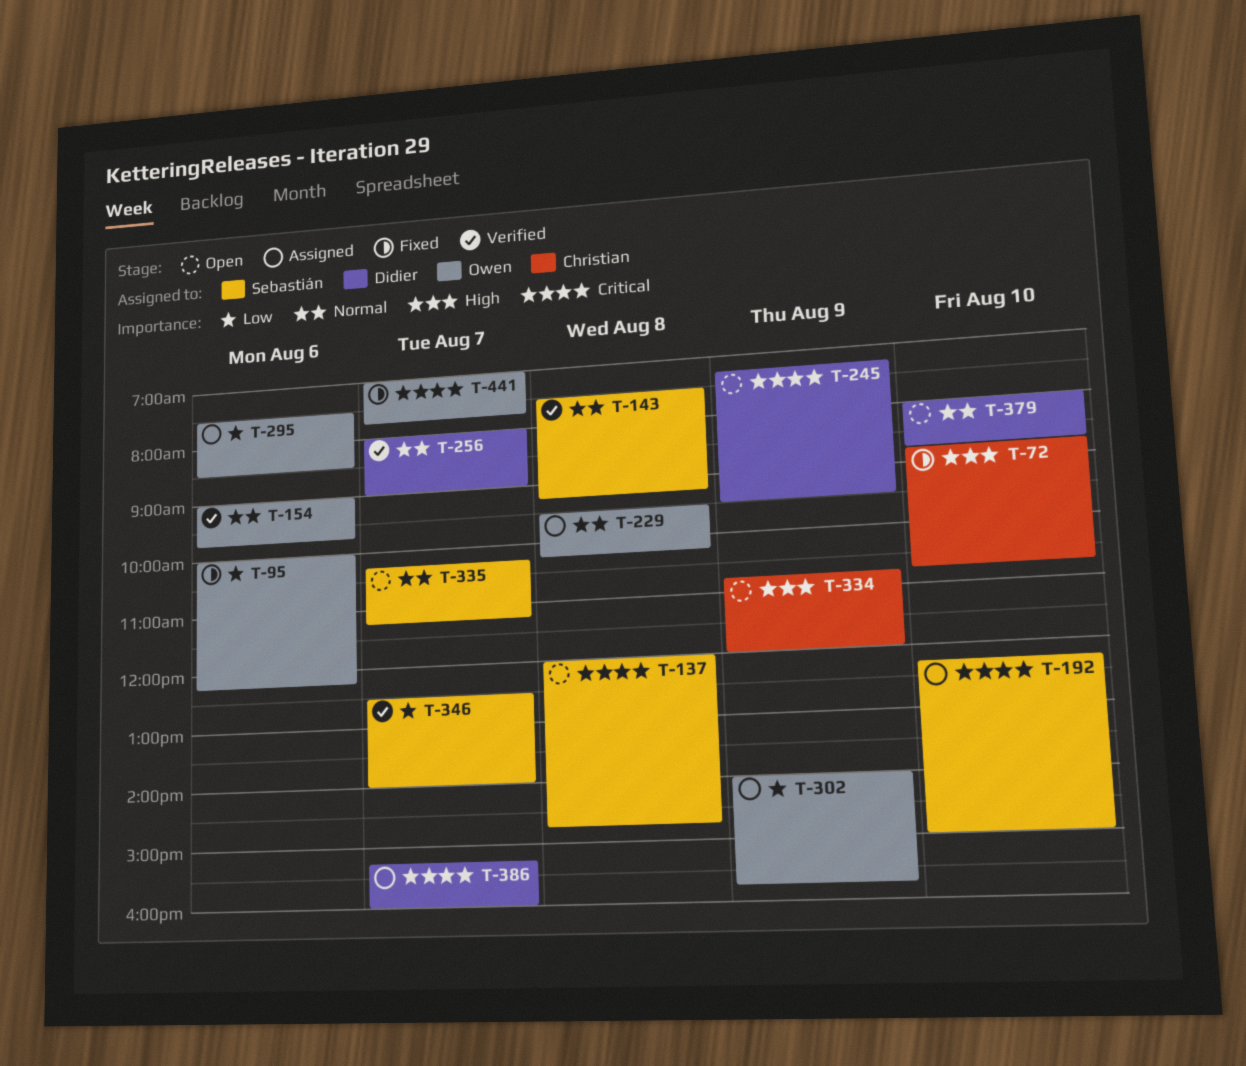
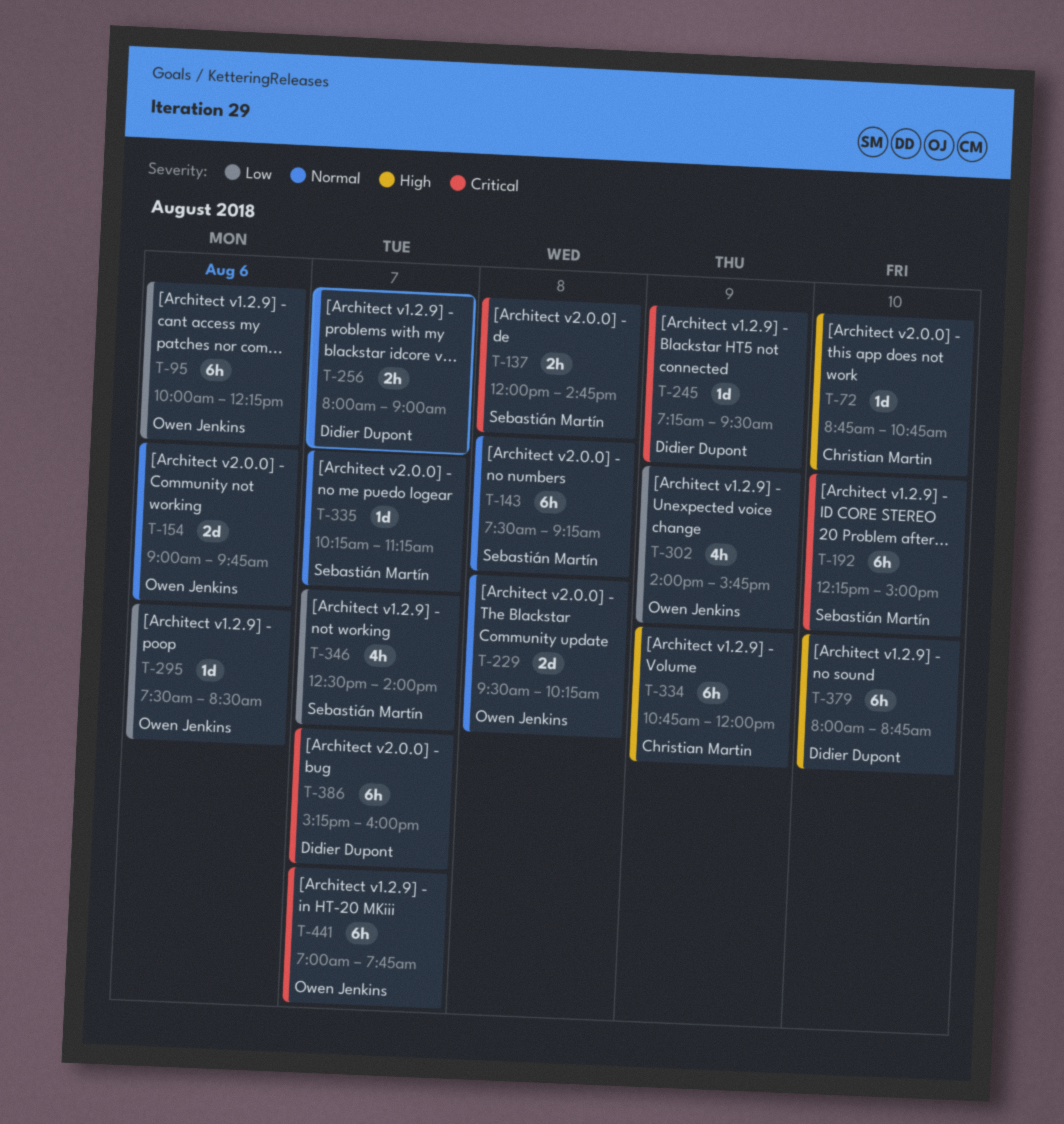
T-379, priority: Normal -> High

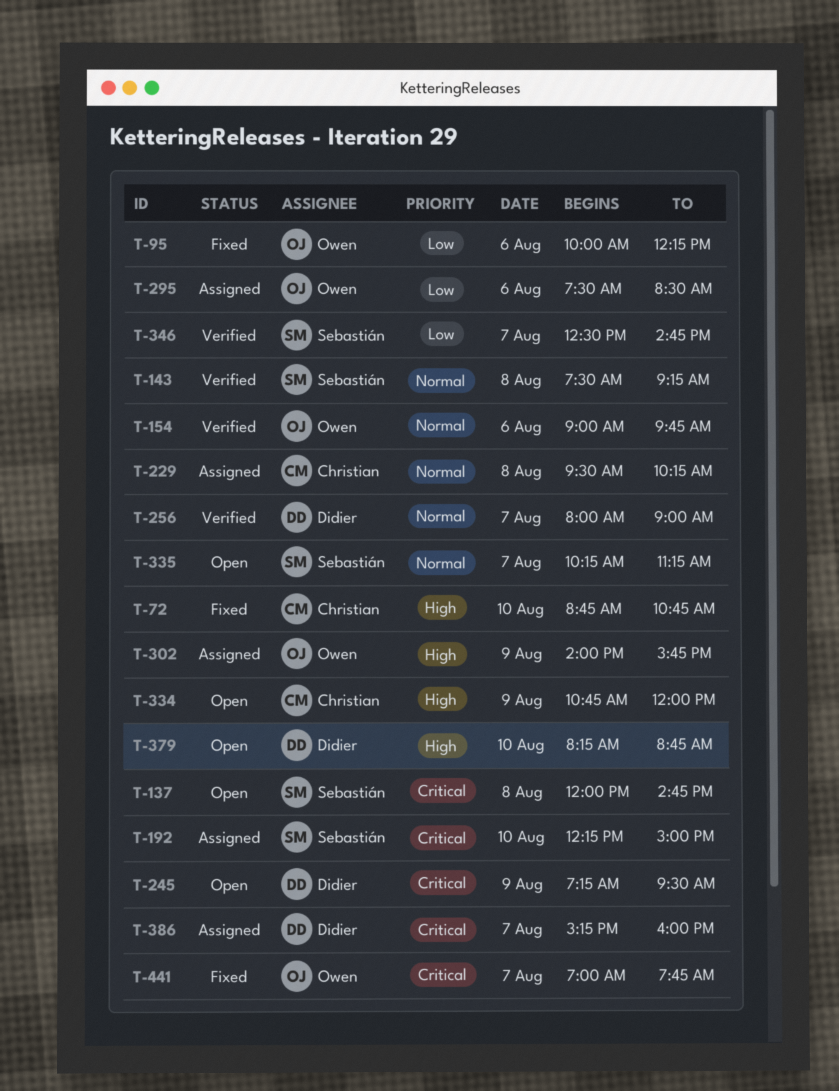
T-229, owner: Owen Jenkins -> Christian Martin
T-302, priority: Low -> High
T-346, ends: 14:00 -> 14:45
T-379, begins: 08:00 -> 08:15

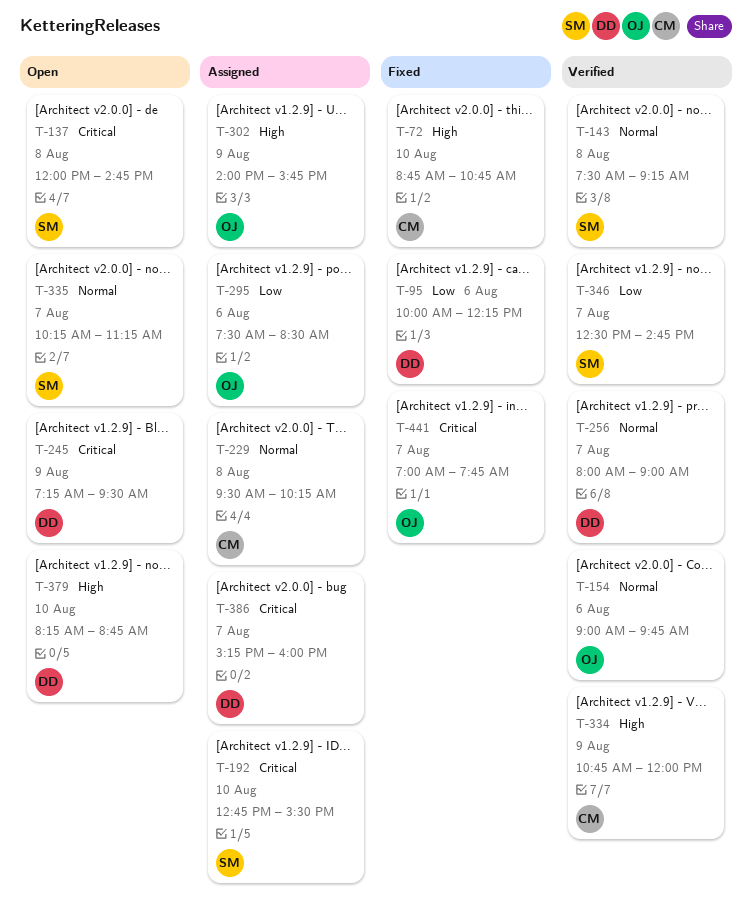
T-95, owner: Owen -> Didier
T-192, begins: 12:15 -> 12:45
T-192, ends: 15:00 -> 15:30
T-334, status: Open -> Verified

